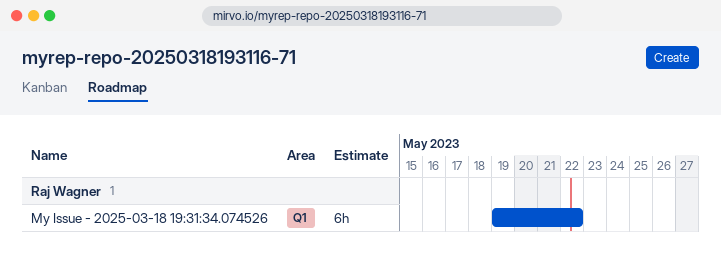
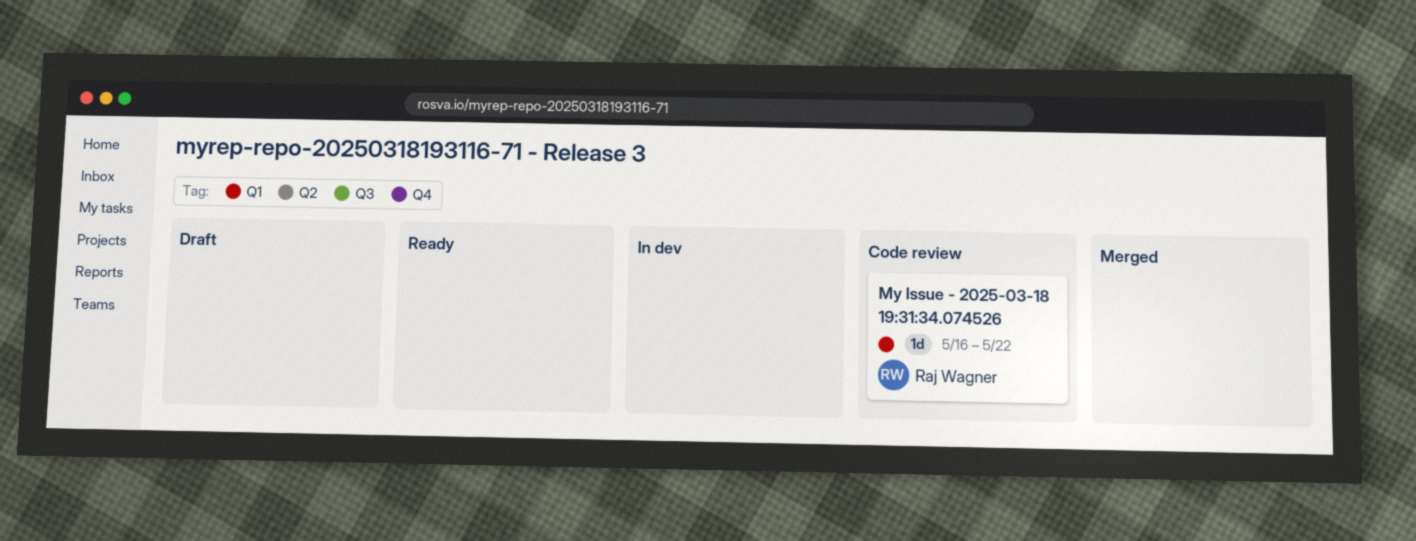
My Issue - 2025-03-18 19:31:34.074526, estimate: 6h -> 1d
My Issue - 2025-03-18 19:31:34.074526, start: May 19 -> May 16

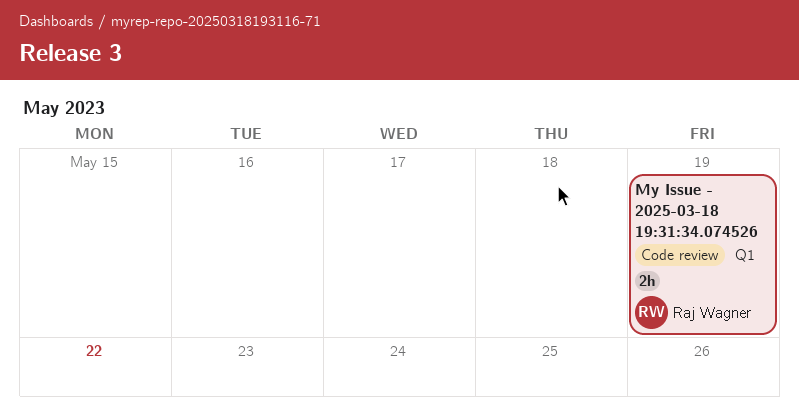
My Issue - 2025-03-18 19:31:34.074526, estimate: 1d -> 2h
My Issue - 2025-03-18 19:31:34.074526, due: May 22 -> May 19

